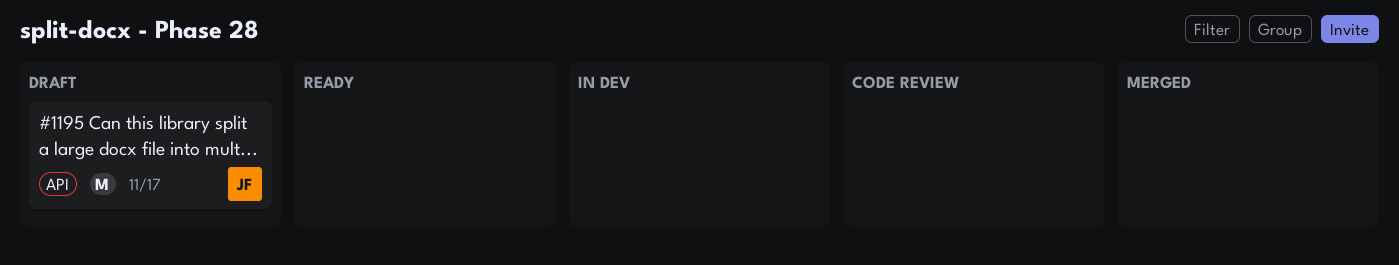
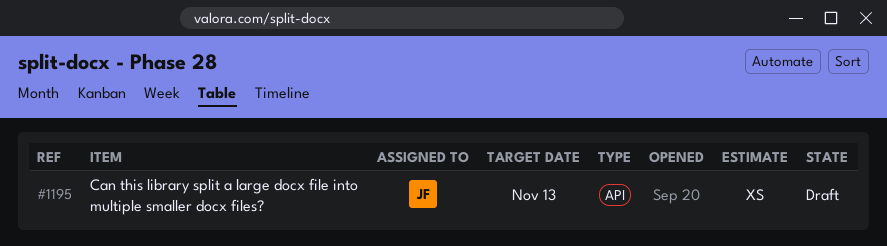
#1195, estimate: M -> XS
#1195, due: Nov 17 -> Nov 13

